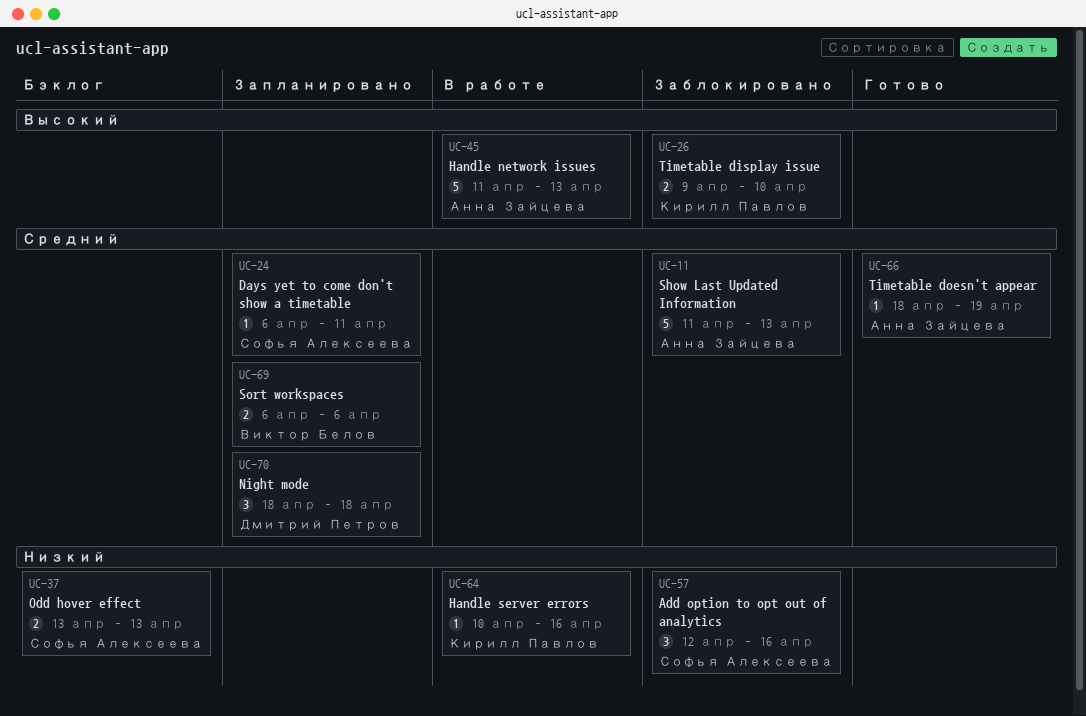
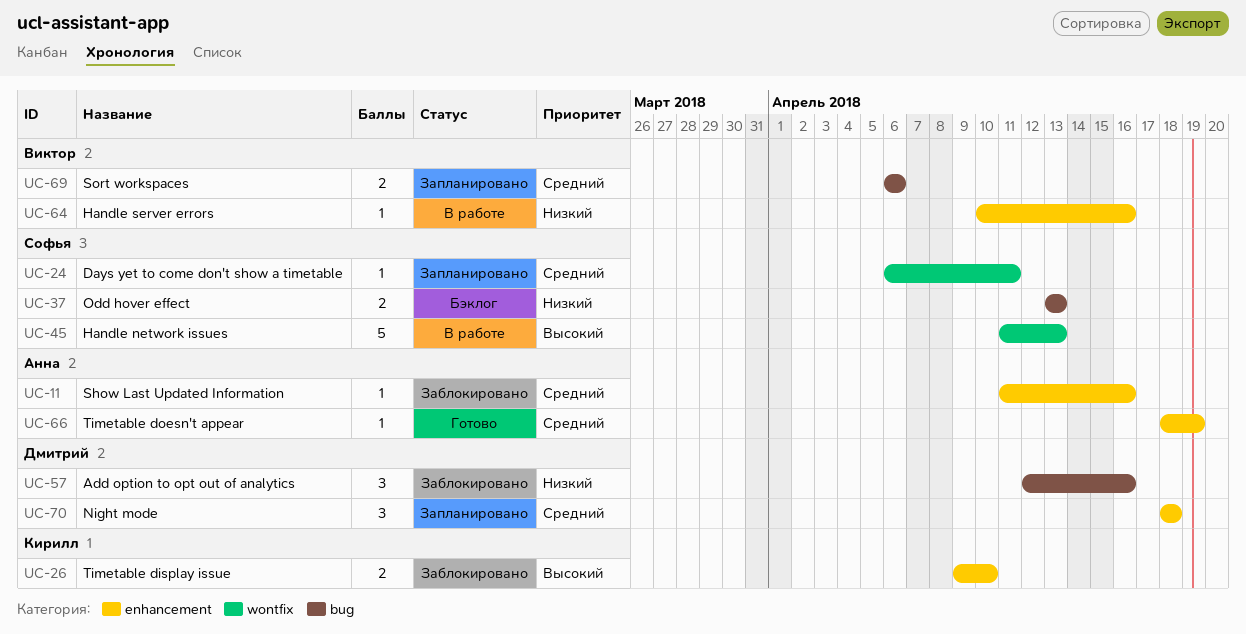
UC-11, estimate: 5 -> 1
UC-11, due: Apr 13 -> Apr 16
UC-45, owner: Анна Зайцева -> Софья Алексеева
UC-57, owner: Софья Алексеева -> Дмитрий Петров
UC-64, owner: Кирилл Павлов -> Виктор Белов

